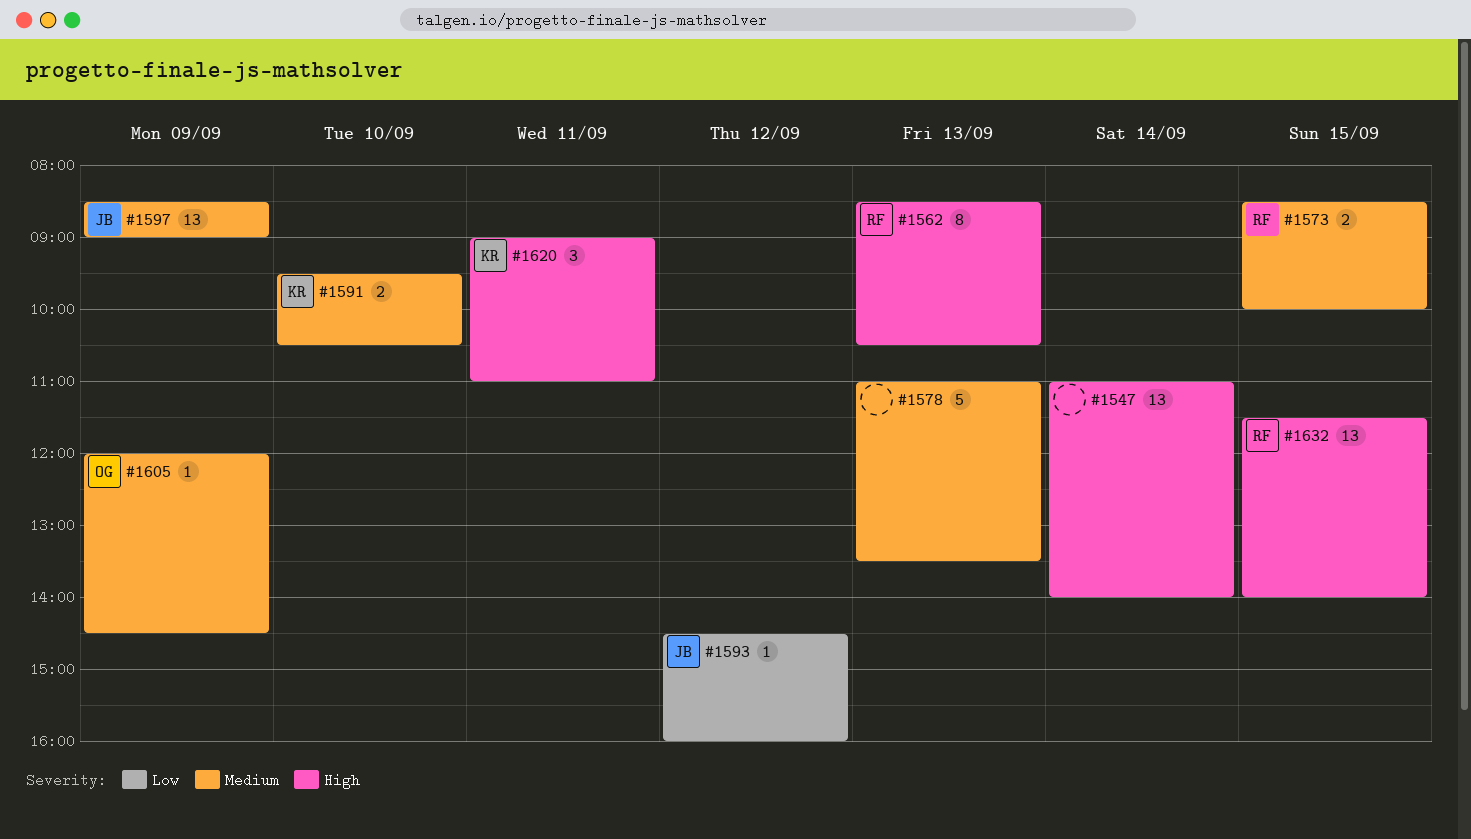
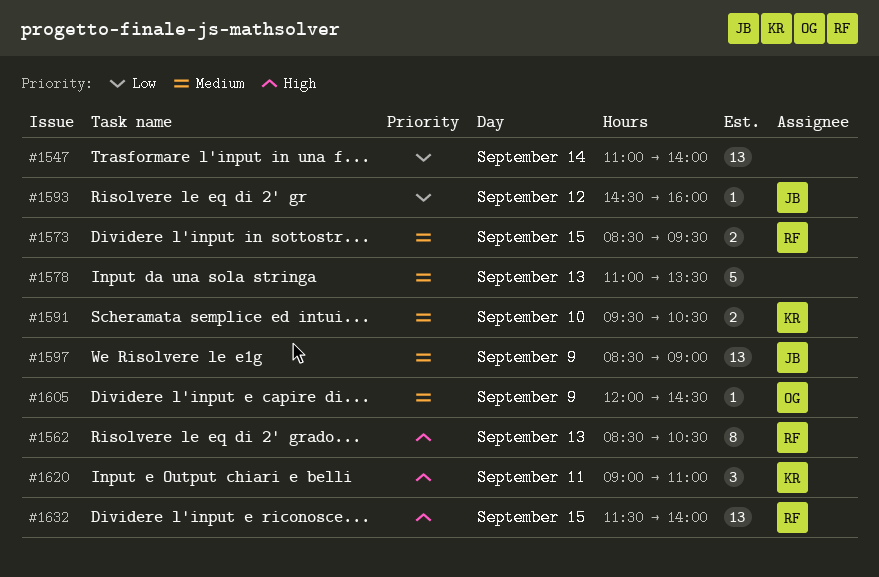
#1547, priority: High -> Low
#1573, ends: 10:00 -> 09:30

